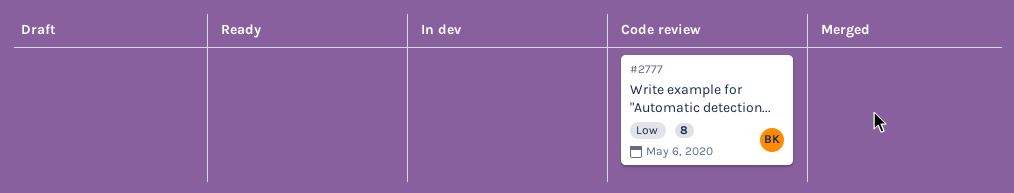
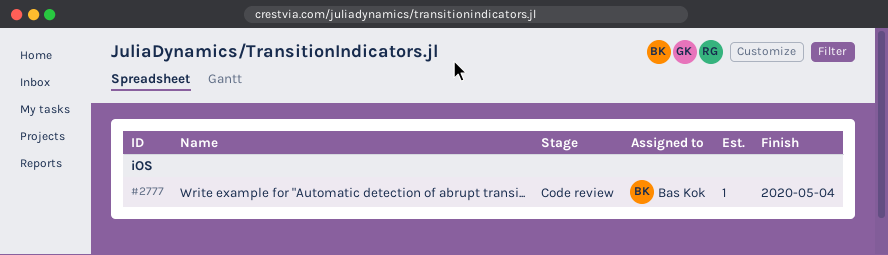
#2777, estimate: 8 -> 1
#2777, due: May 6 -> May 4

